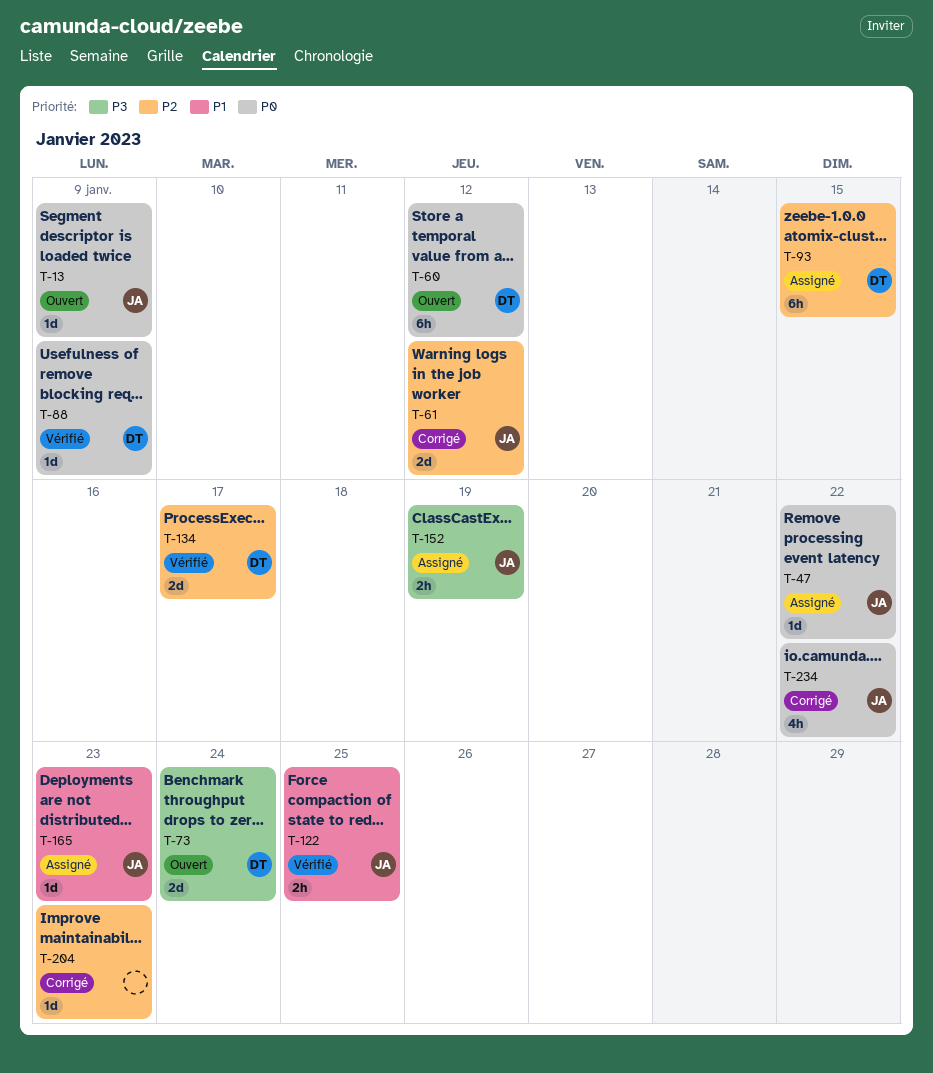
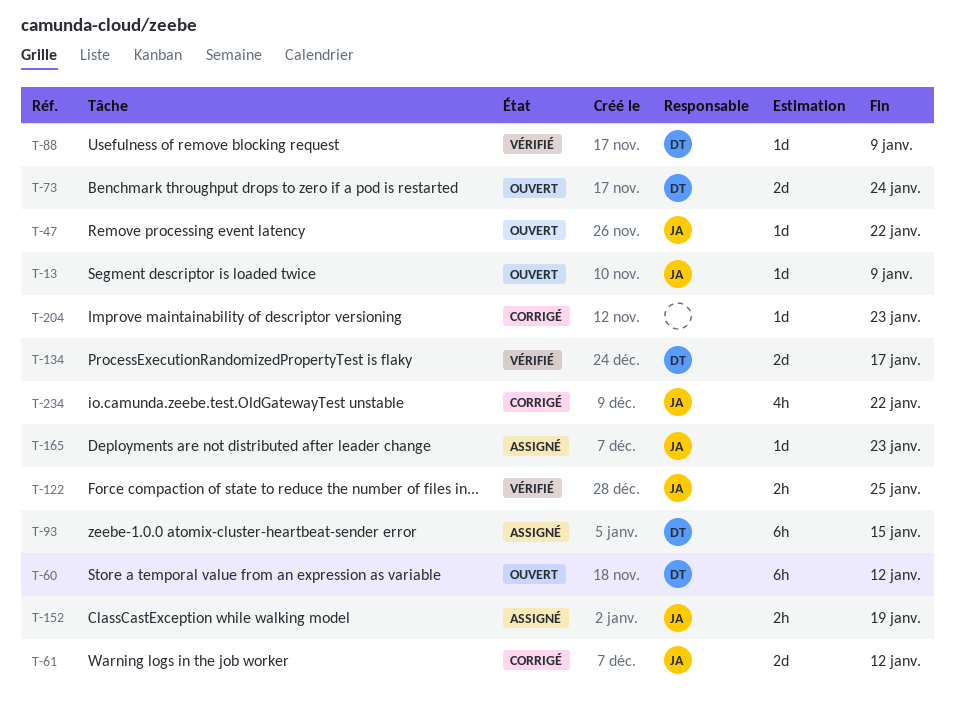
T-47, status: Assigné -> Ouvert

